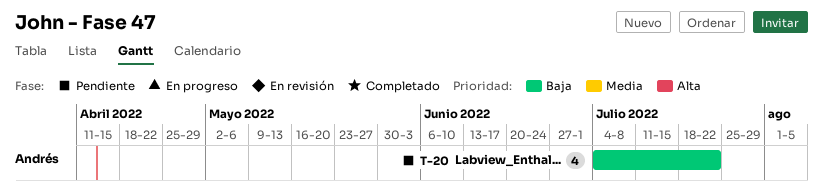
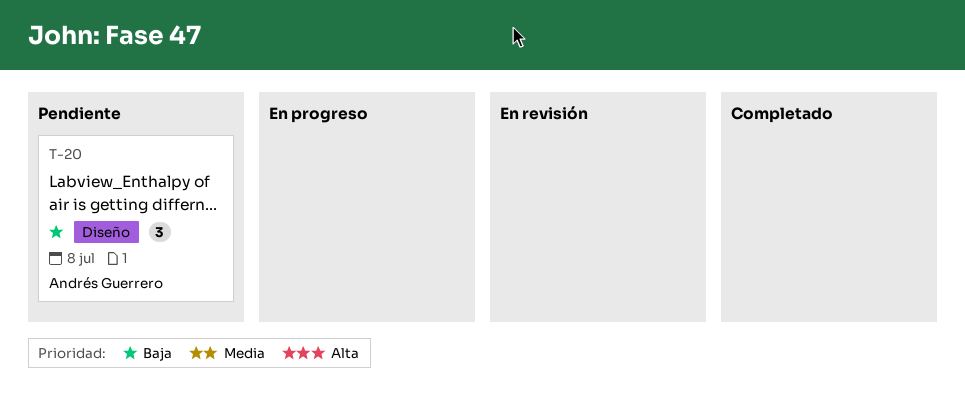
T-20, estimate: 4 -> 3
T-20, due: Jul 22 -> Jul 8

